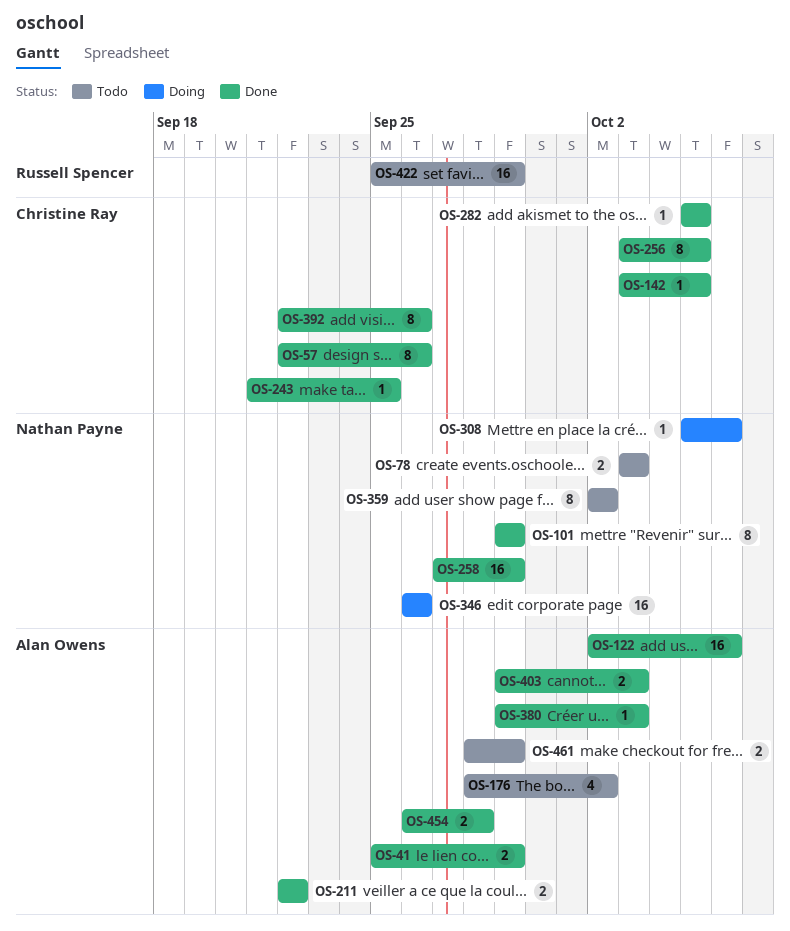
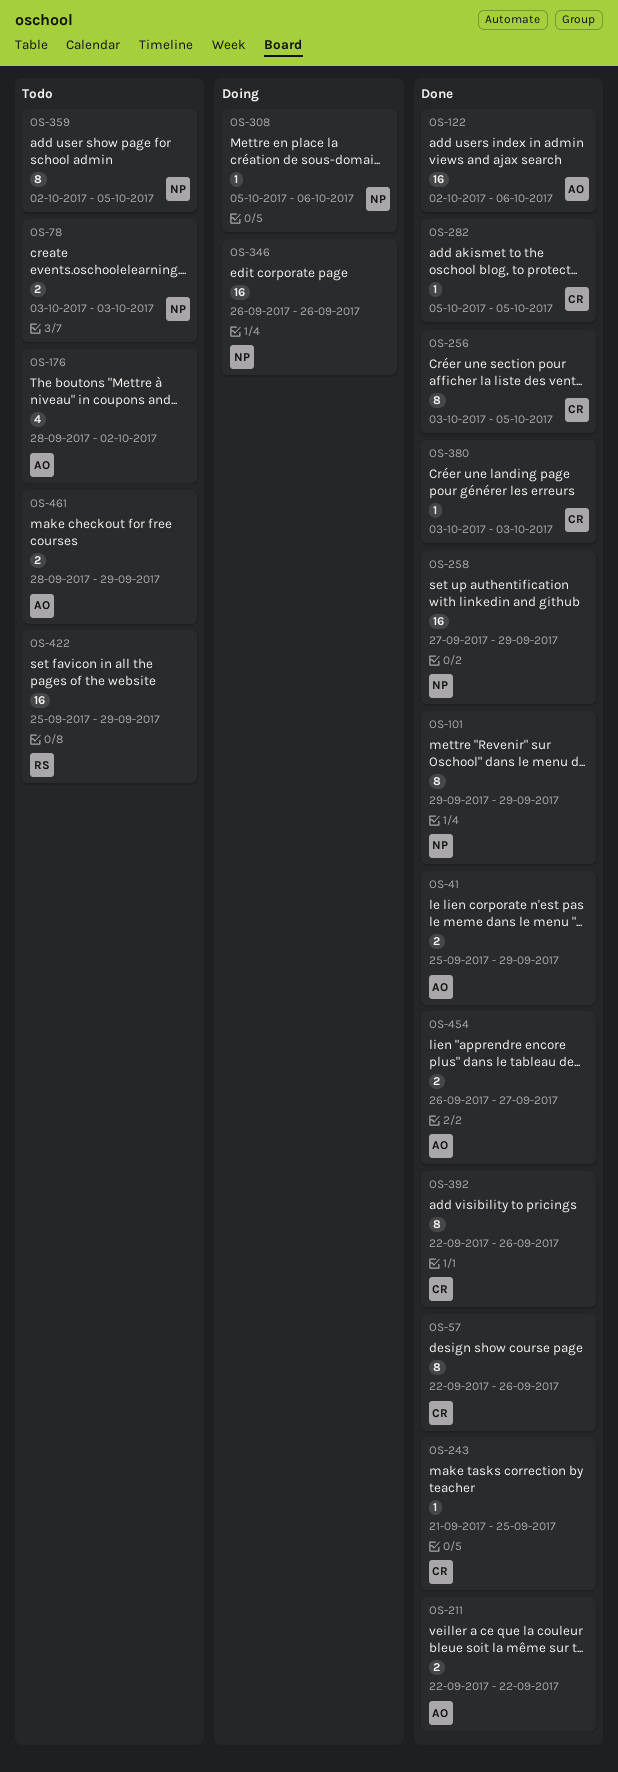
OS-142: present -> none
OS-359, due: Oct 2 -> Oct 5
OS-380, owner: Alan Owens -> Christine Ray
OS-380, start: Sep 29 -> Oct 3
OS-403: present -> none
OS-454, due: Sep 28 -> Sep 27

